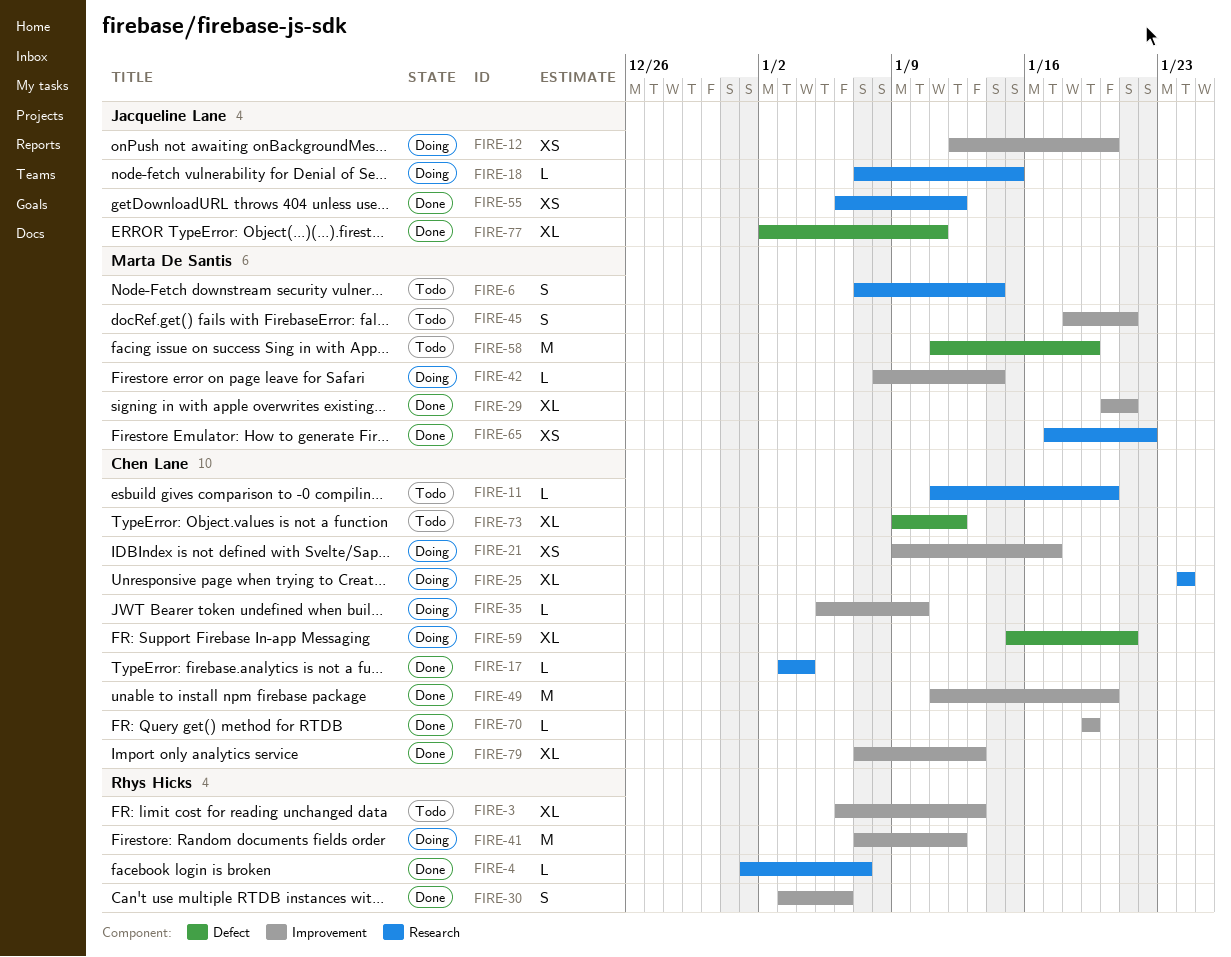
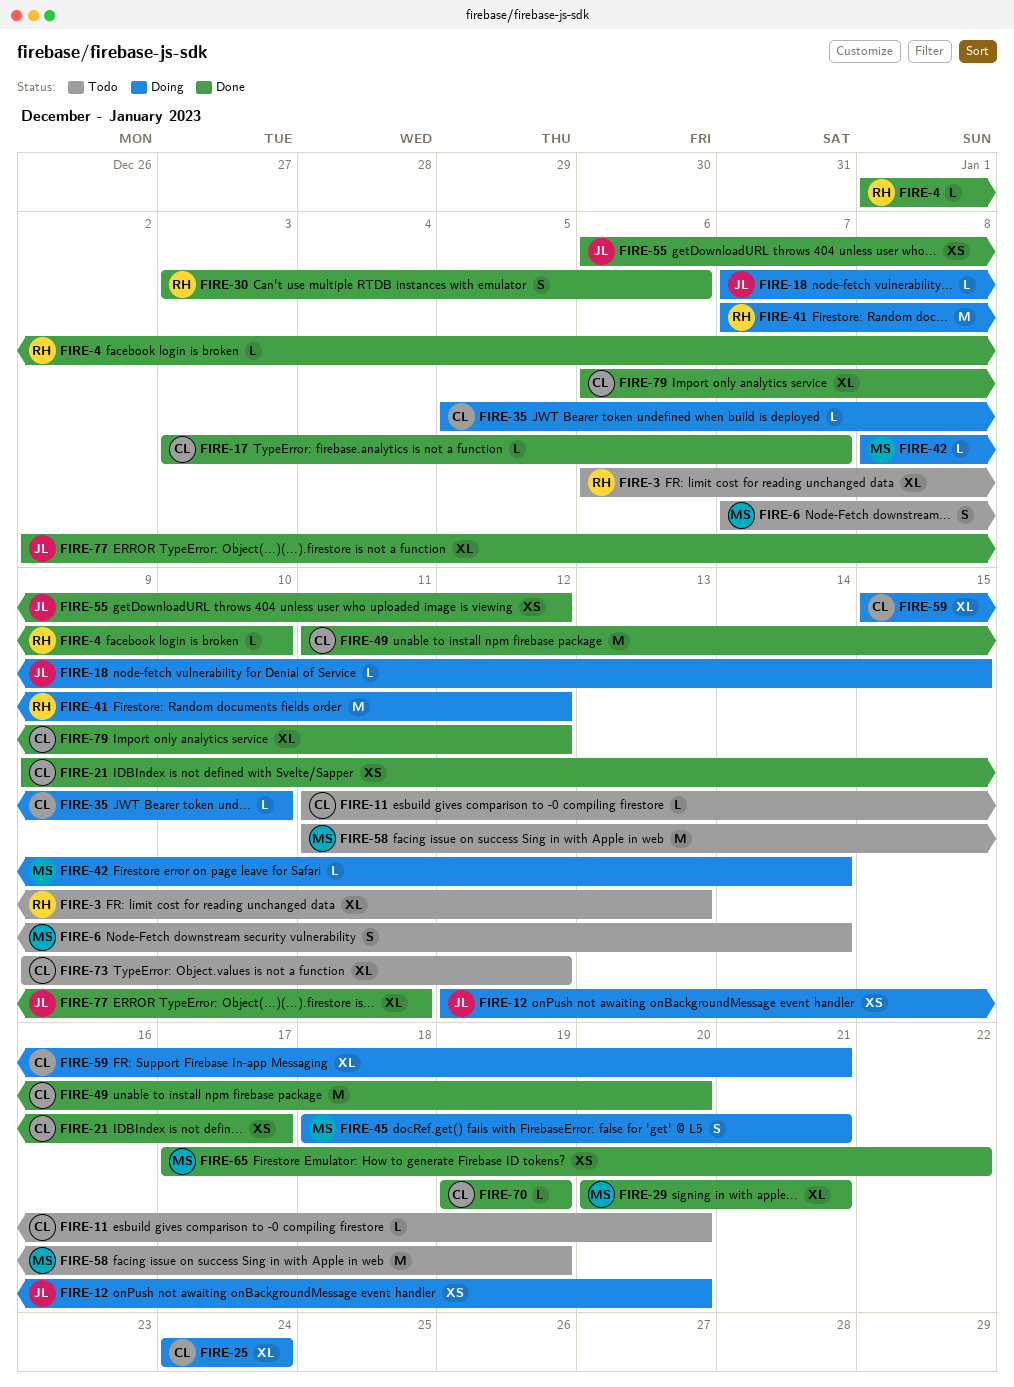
FIRE-4, due: Jan 7 -> Jan 10
FIRE-17, due: Jan 4 -> Jan 7
FIRE-21, status: Doing -> Done
FIRE-45, status: Todo -> Doing
FIRE-79, start: Jan 7 -> Jan 6
FIRE-79, due: Jan 13 -> Jan 12

